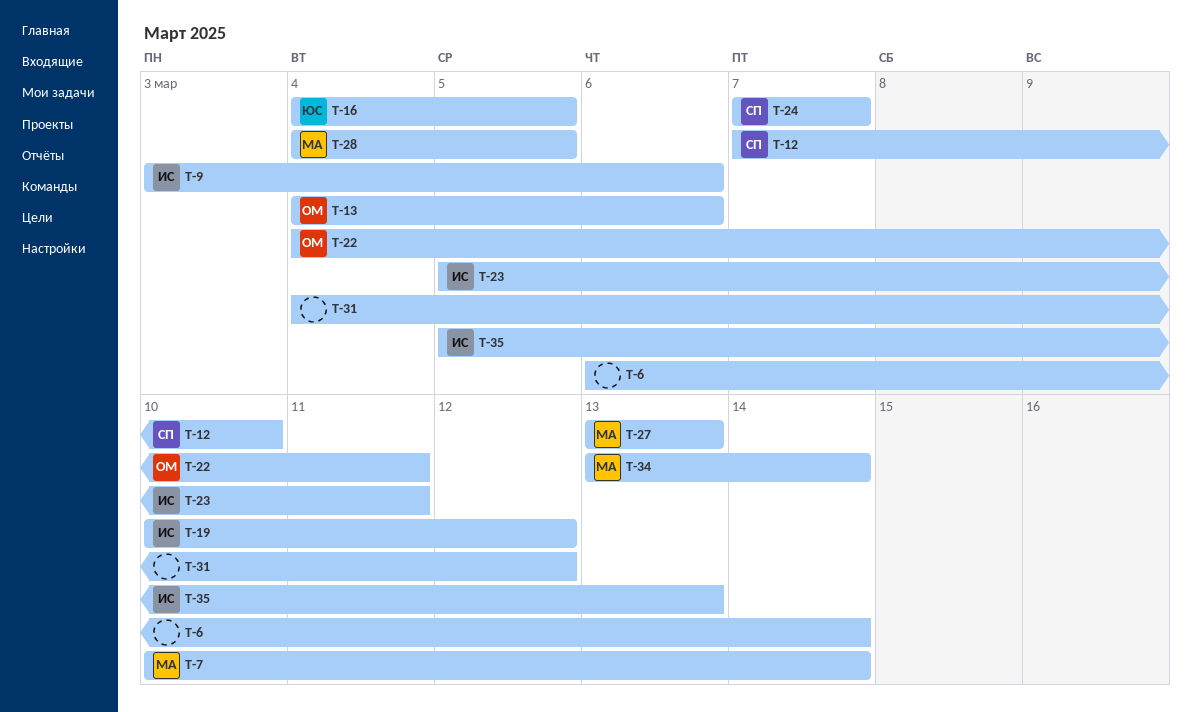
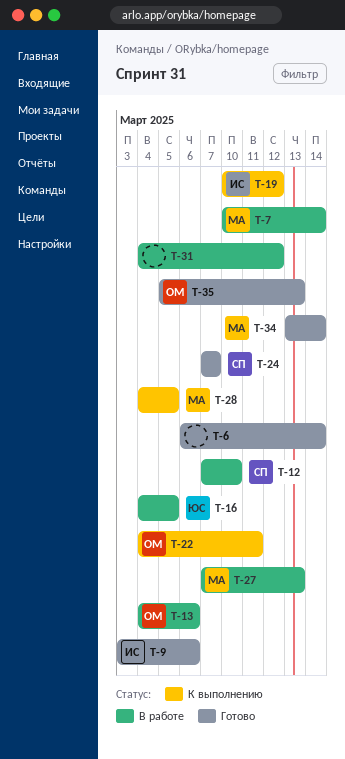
T-23: present -> none
T-27, start: Mar 13 -> Mar 7
T-35, owner: ИС -> ОМ

